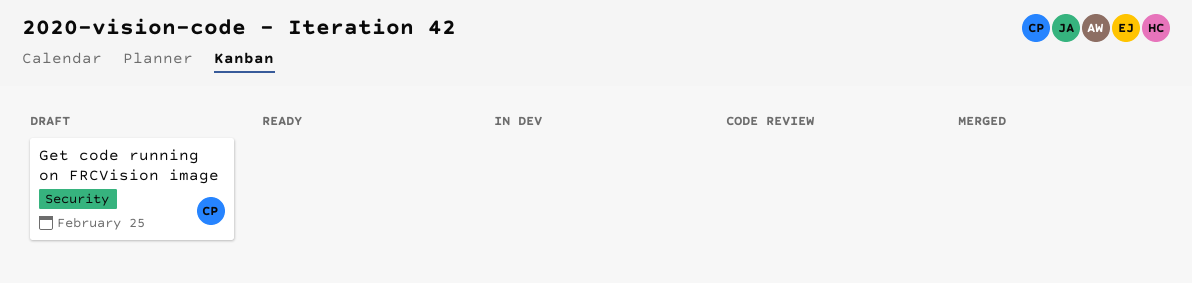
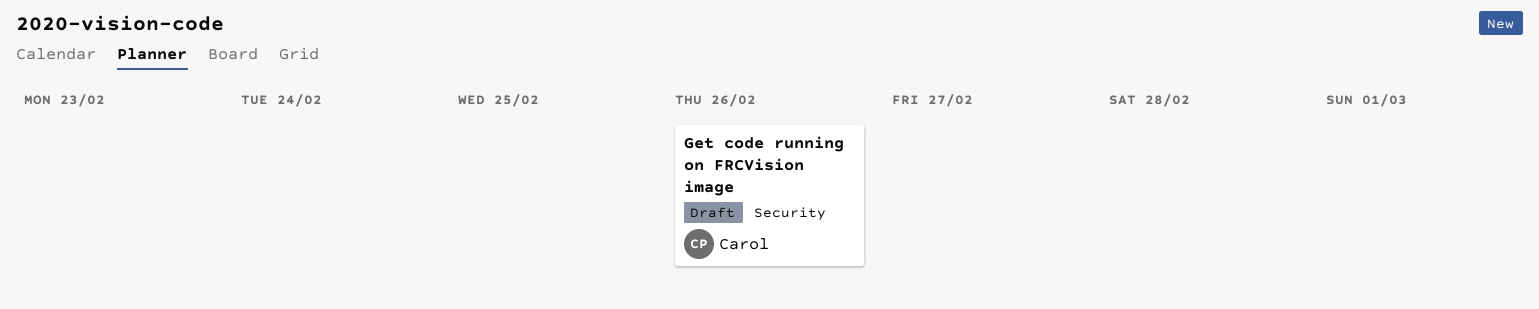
Get code running on FRCVision image, due: Feb 25 -> Feb 26

